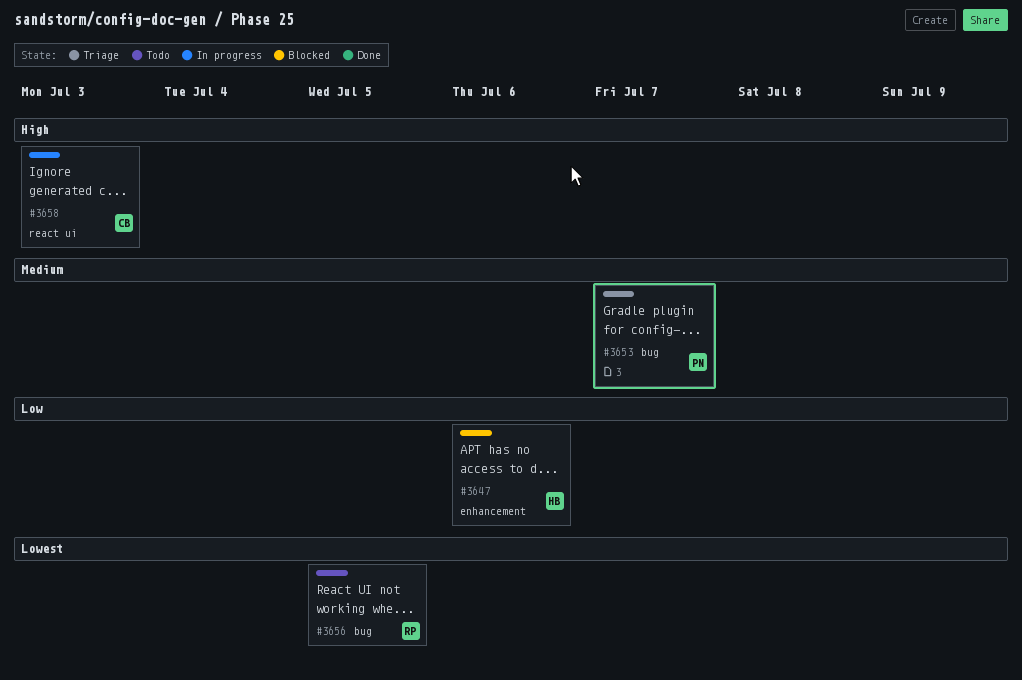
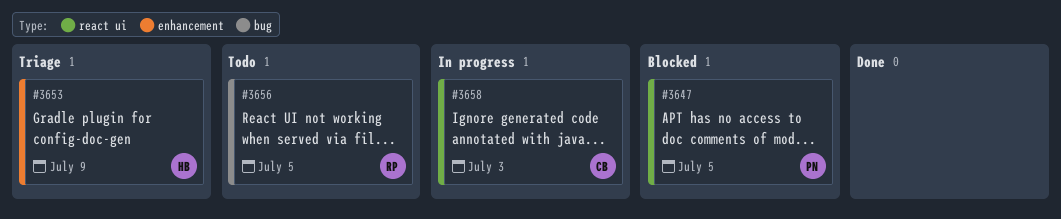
#3647, owner: HB -> PN
#3647, label: enhancement -> react ui
#3647, due: Jul 6 -> Jul 5
#3653, owner: PN -> HB
#3653, label: bug -> enhancement
#3653, due: Jul 7 -> Jul 9

